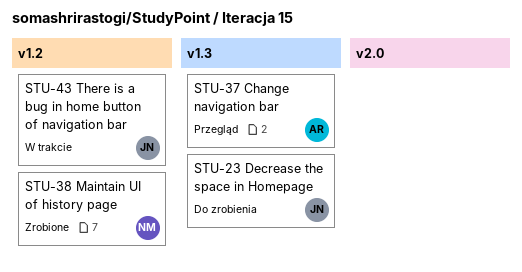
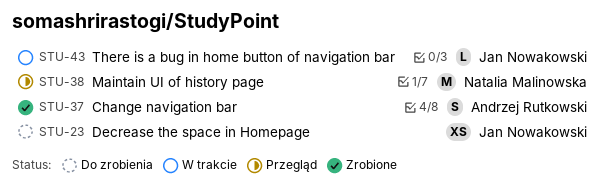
STU-37, status: Przegląd -> Zrobione
STU-38, status: Zrobione -> Przegląd

